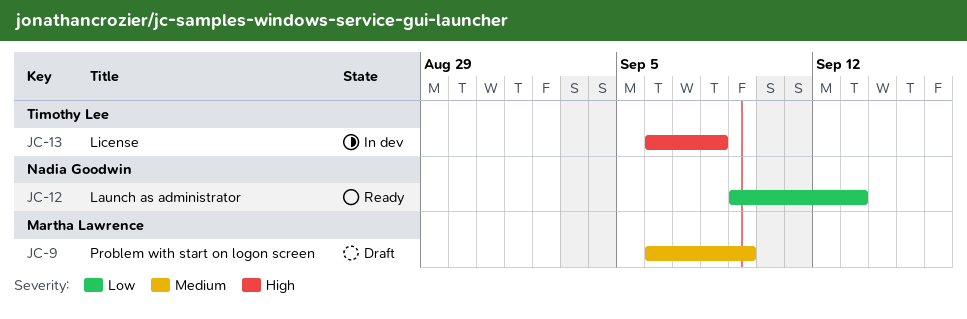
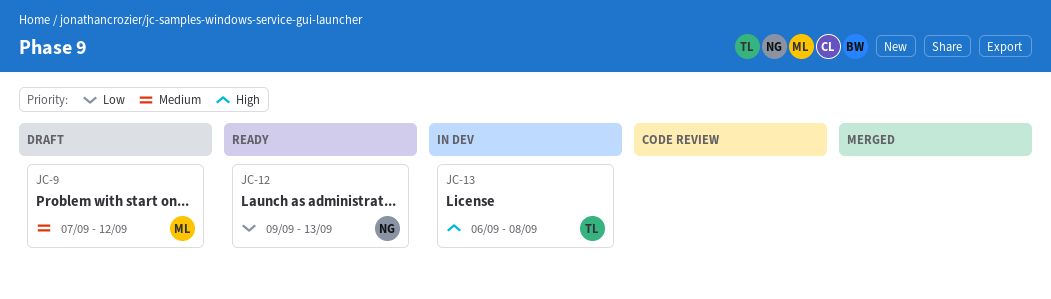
JC-9, start: Sep 6 -> Sep 7
JC-9, due: Sep 9 -> Sep 12

